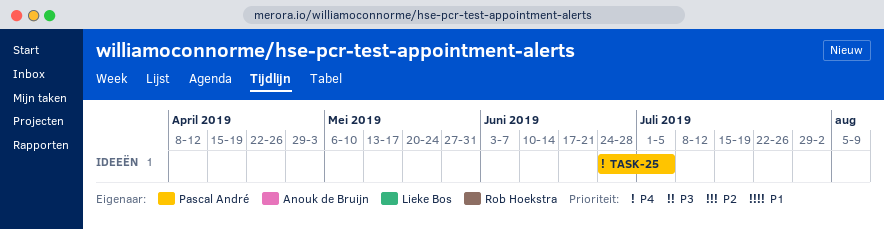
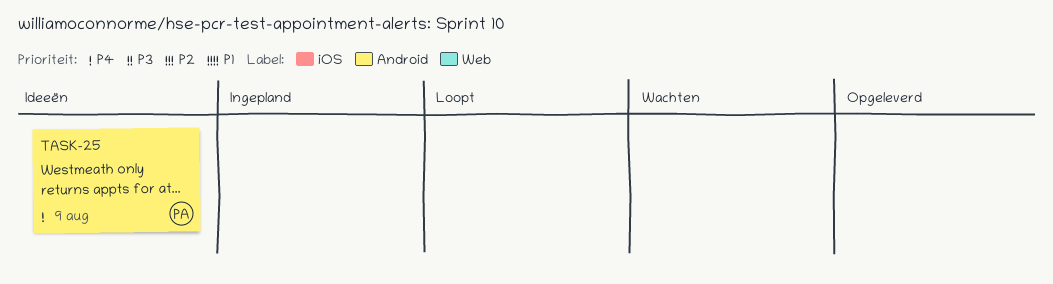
TASK-25, due: Jul 5 -> Aug 9

